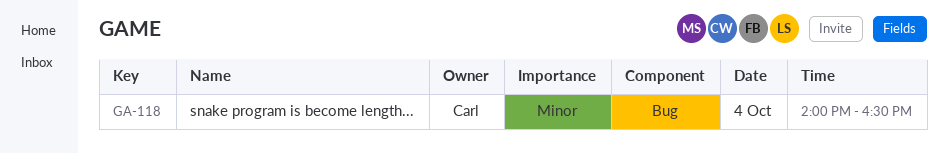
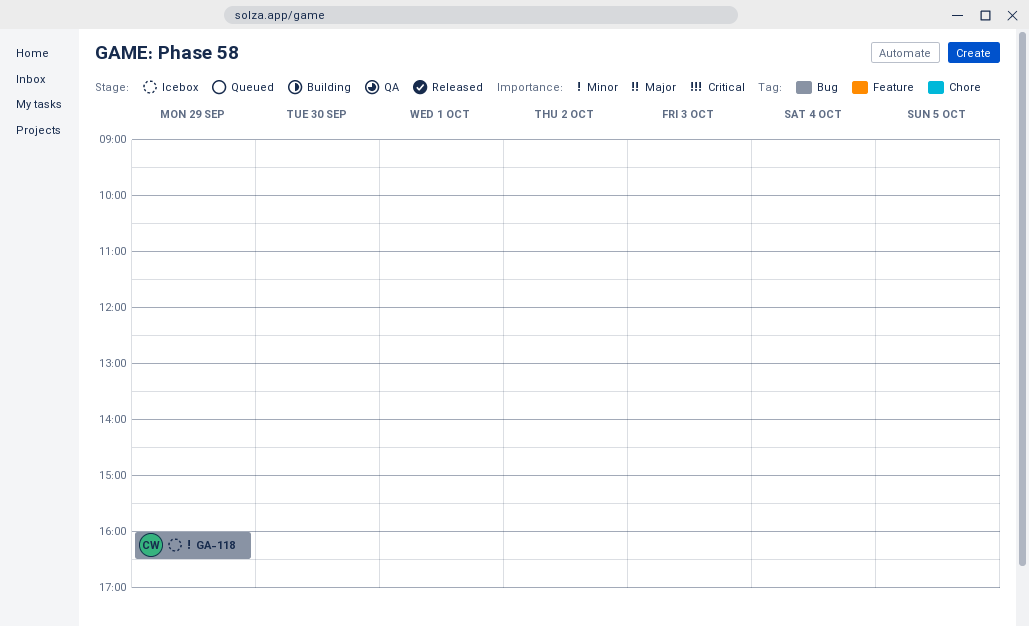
GA-118, day: Oct 4 -> Sep 29
GA-118, begins: 14:00 -> 16:00

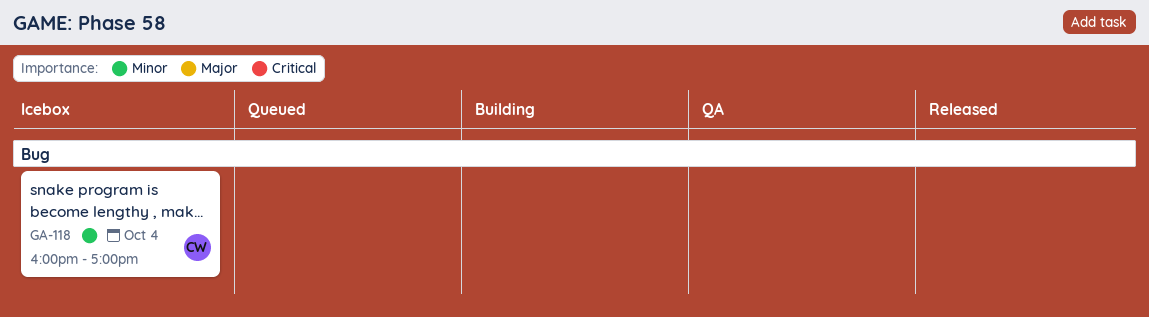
GA-118, day: Sep 29 -> Oct 4
GA-118, ends: 16:30 -> 17:00

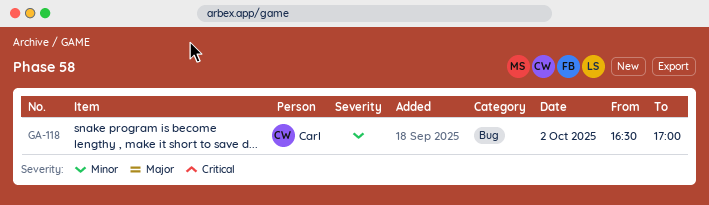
GA-118, day: Oct 4 -> Oct 2
GA-118, begins: 16:00 -> 16:30

